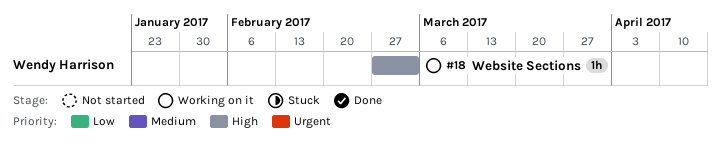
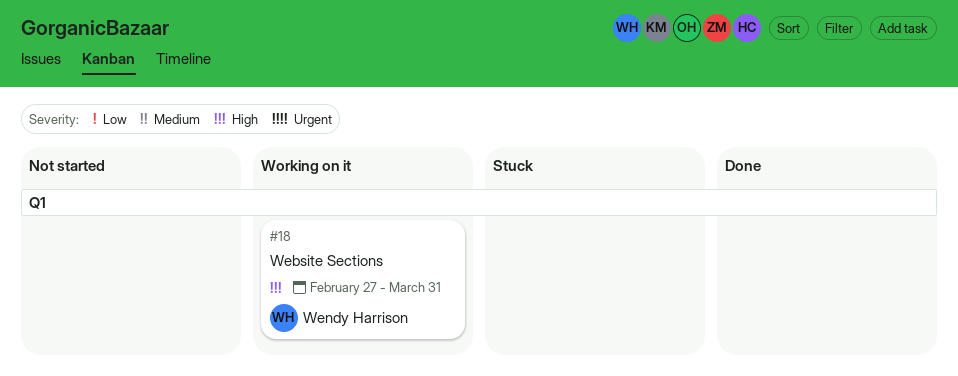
#18, due: Mar 3 -> Mar 31

